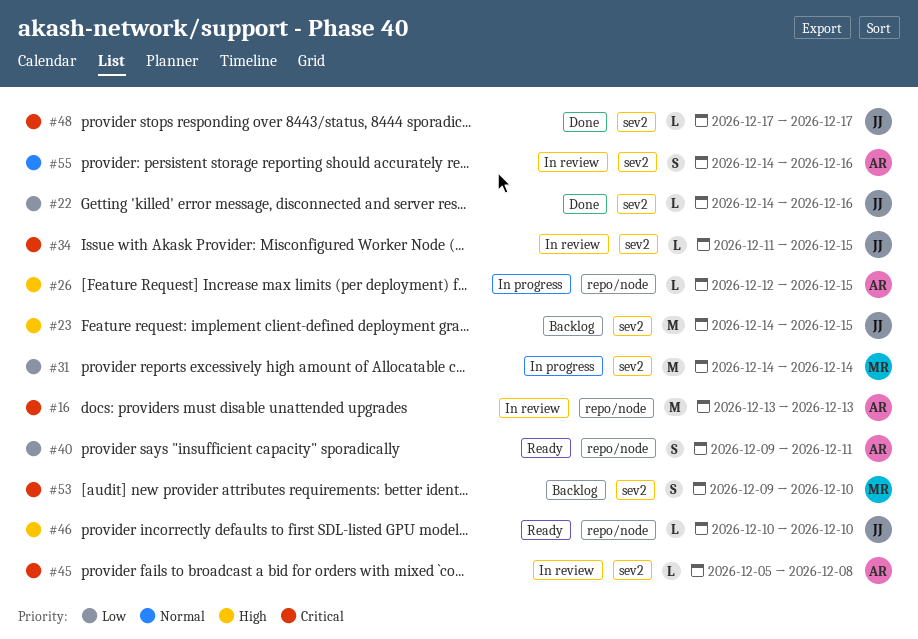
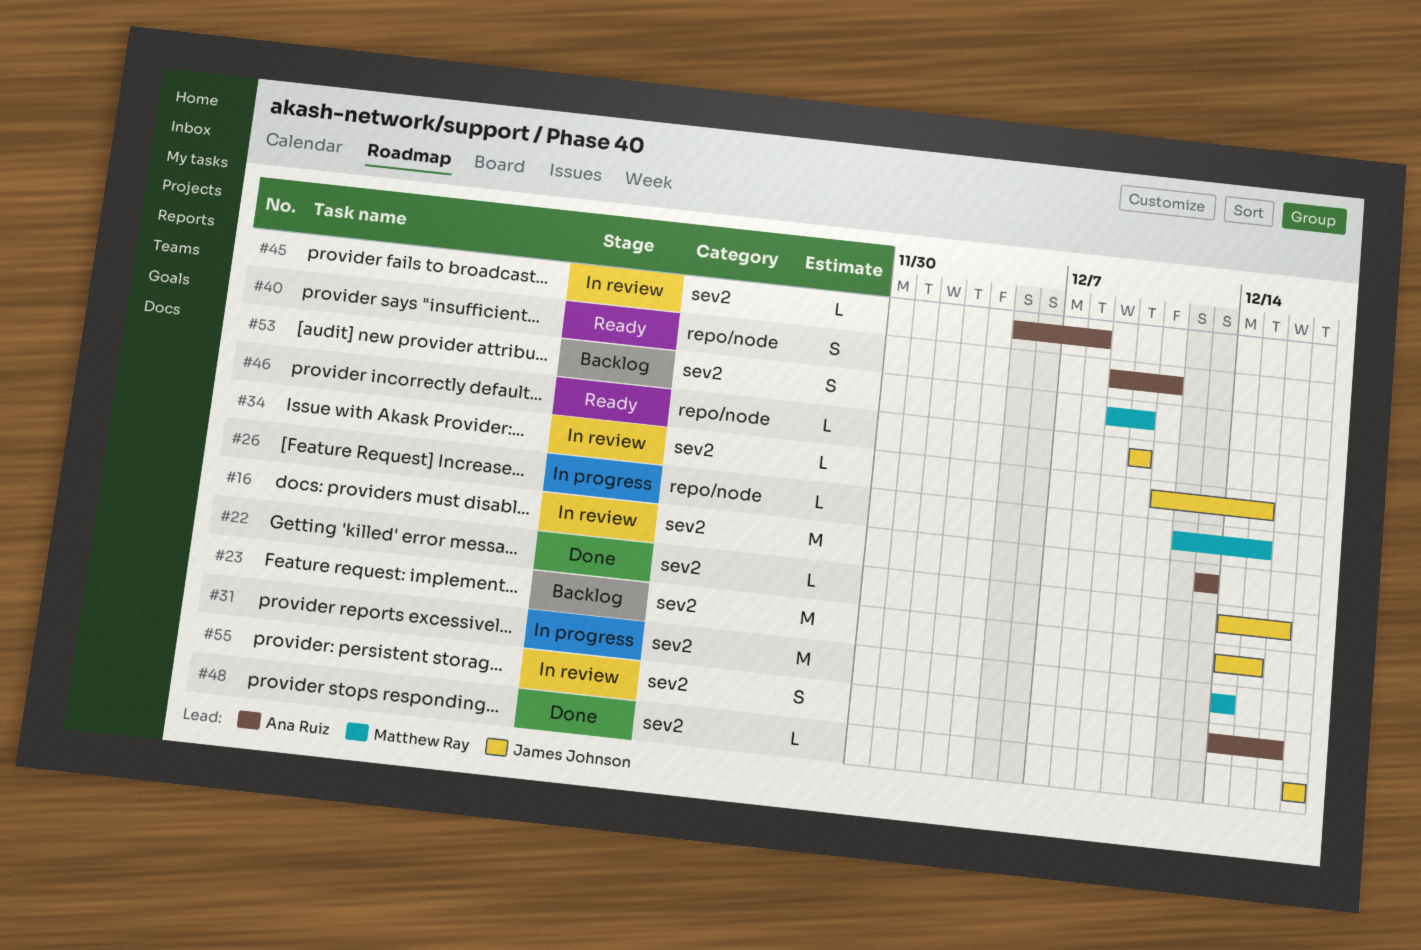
#16, label: repo/node -> sev2
#26, owner: Ana Ruiz -> Matthew Ray

